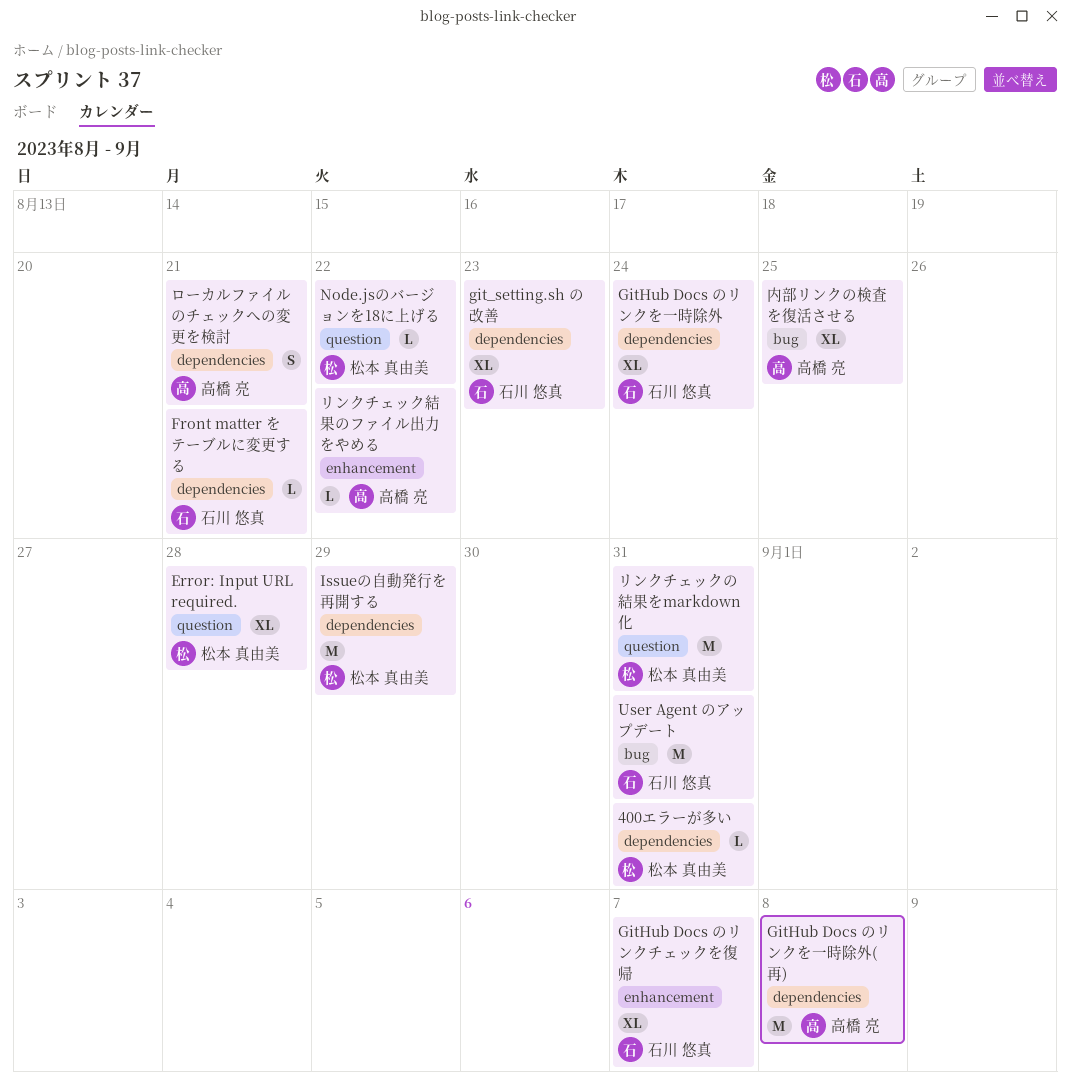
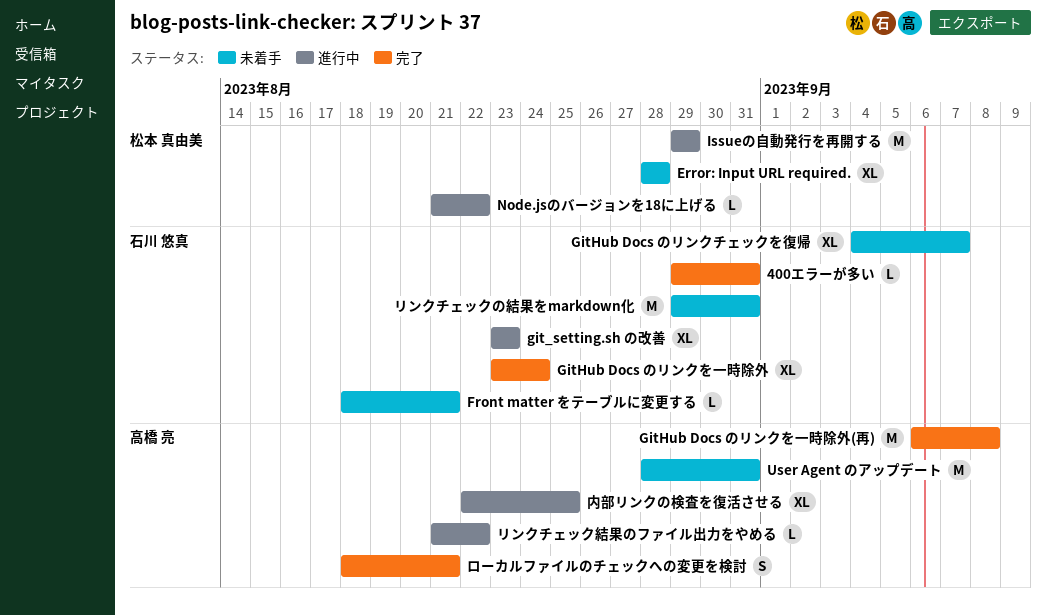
400エラーが多い, owner: 松本 真由美 -> 石川 悠真
User Agent のアップデート, owner: 石川 悠真 -> 高橋 亮
リンクチェックの結果をmarkdown化, owner: 松本 真由美 -> 石川 悠真

